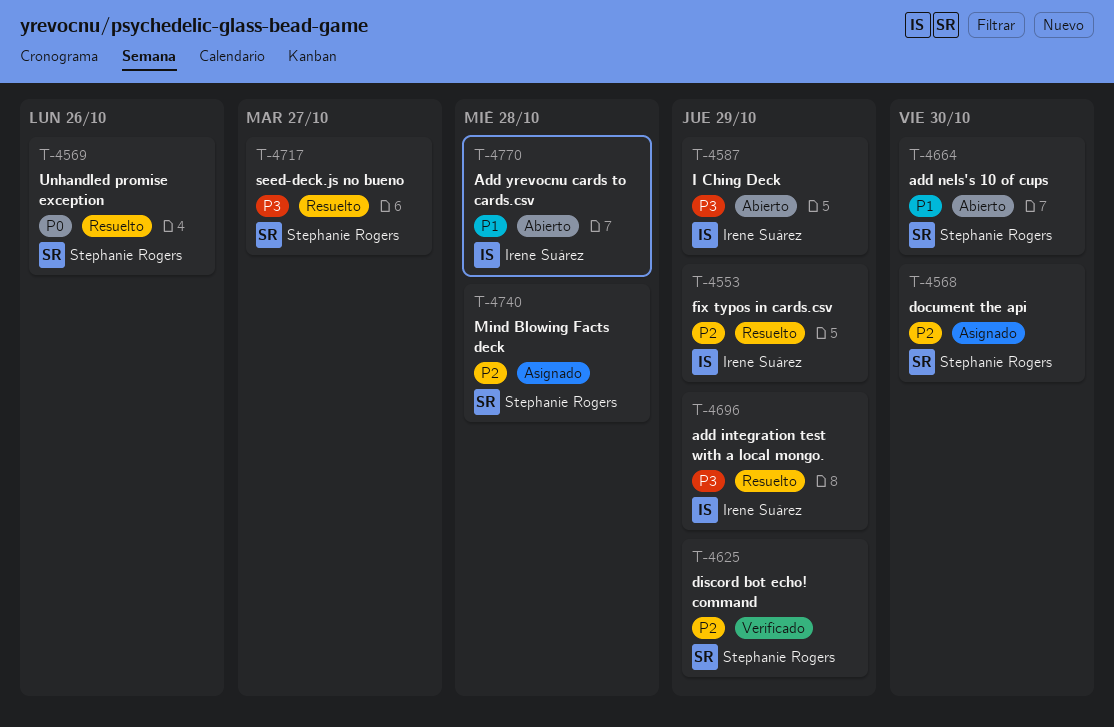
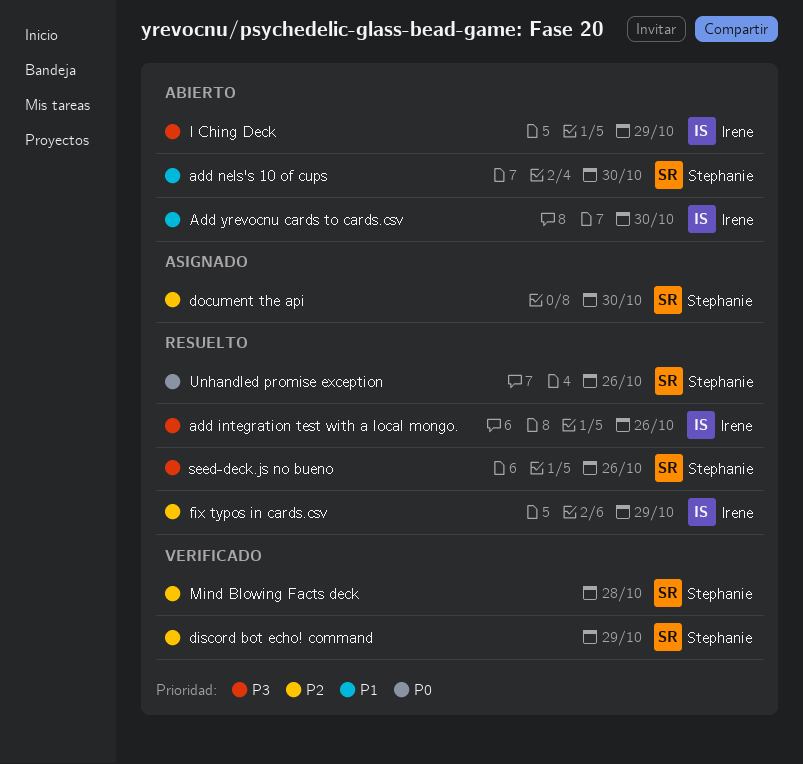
add integration test with a local mongo., due: Oct 29 -> Oct 26
Add yrevocnu cards to cards.csv, due: Oct 28 -> Oct 30
Mind Blowing Facts deck, status: Asignado -> Verificado
seed-deck.js no bueno, due: Oct 27 -> Oct 26

